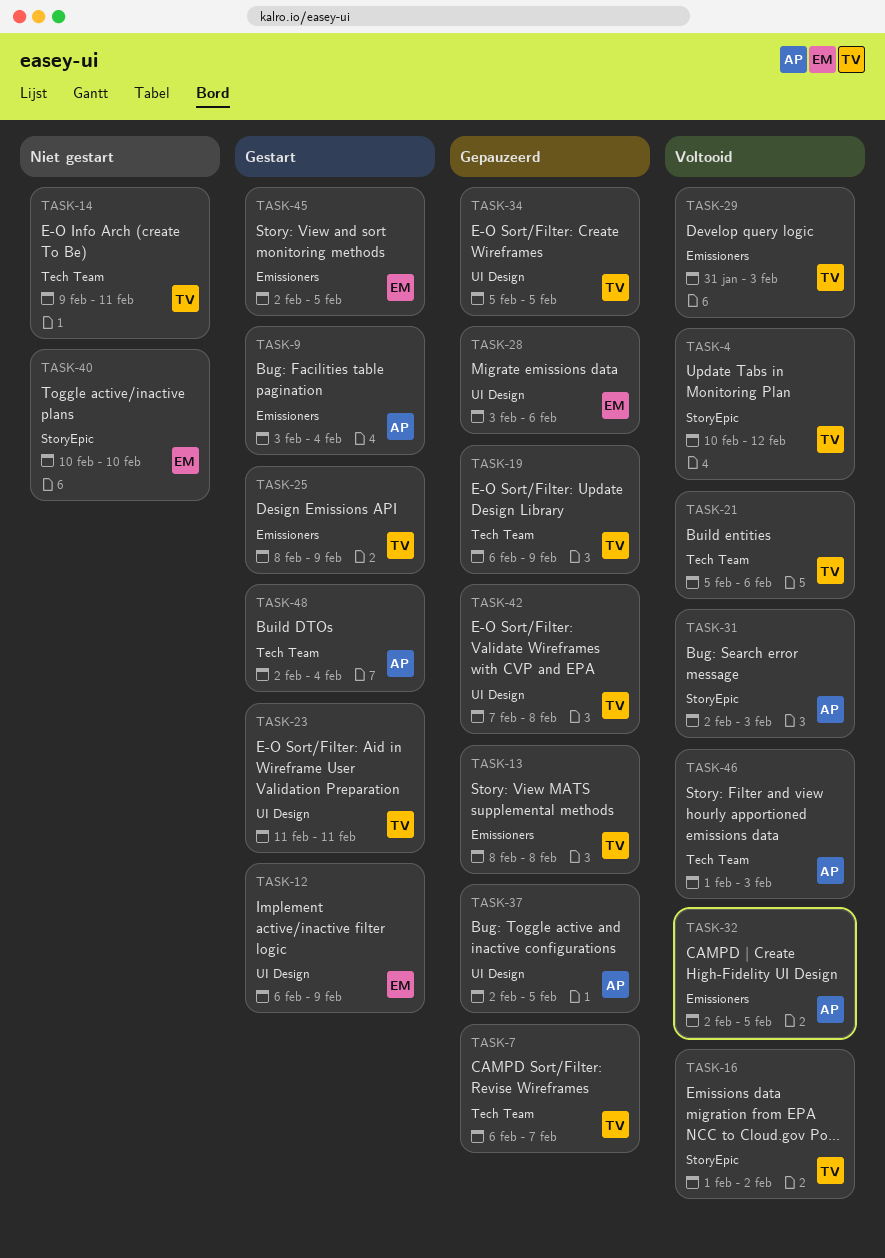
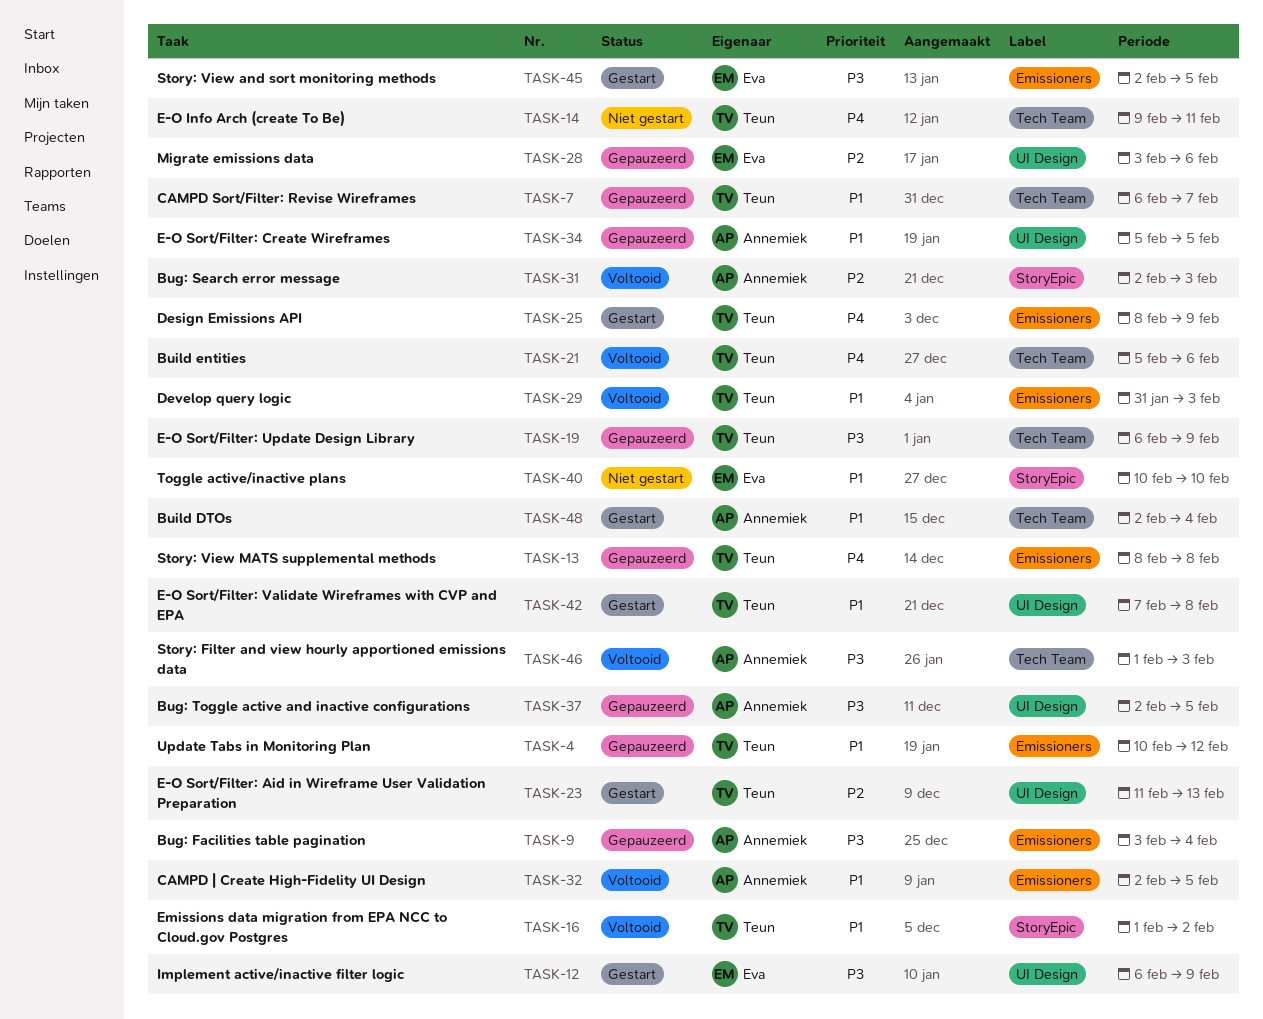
TASK-4, status: Voltooid -> Gepauzeerd
TASK-4, label: StoryEpic -> Emissioners
TASK-9, status: Gestart -> Gepauzeerd
TASK-23, due: Feb 11 -> Feb 13
TASK-34, owner: Teun -> Annemiek
TASK-42, status: Gepauzeerd -> Gestart

